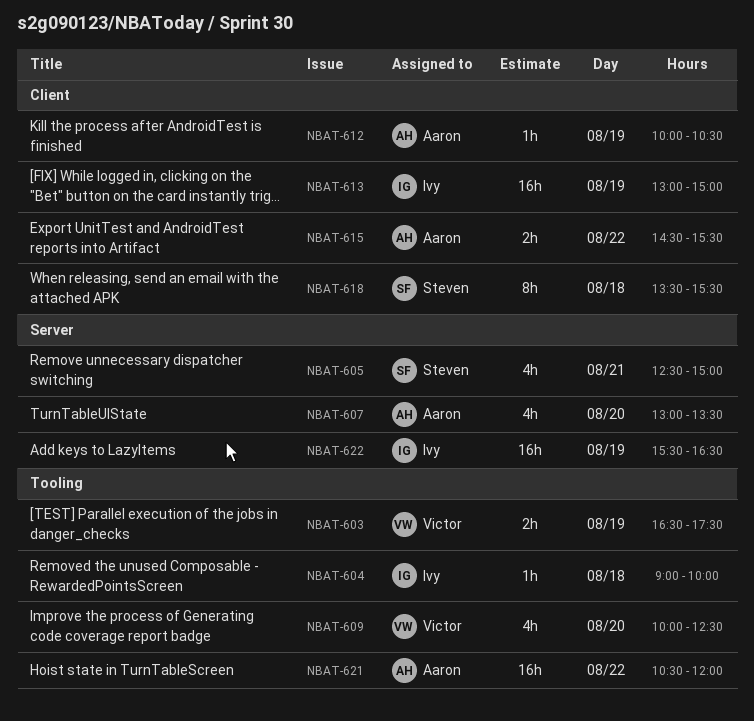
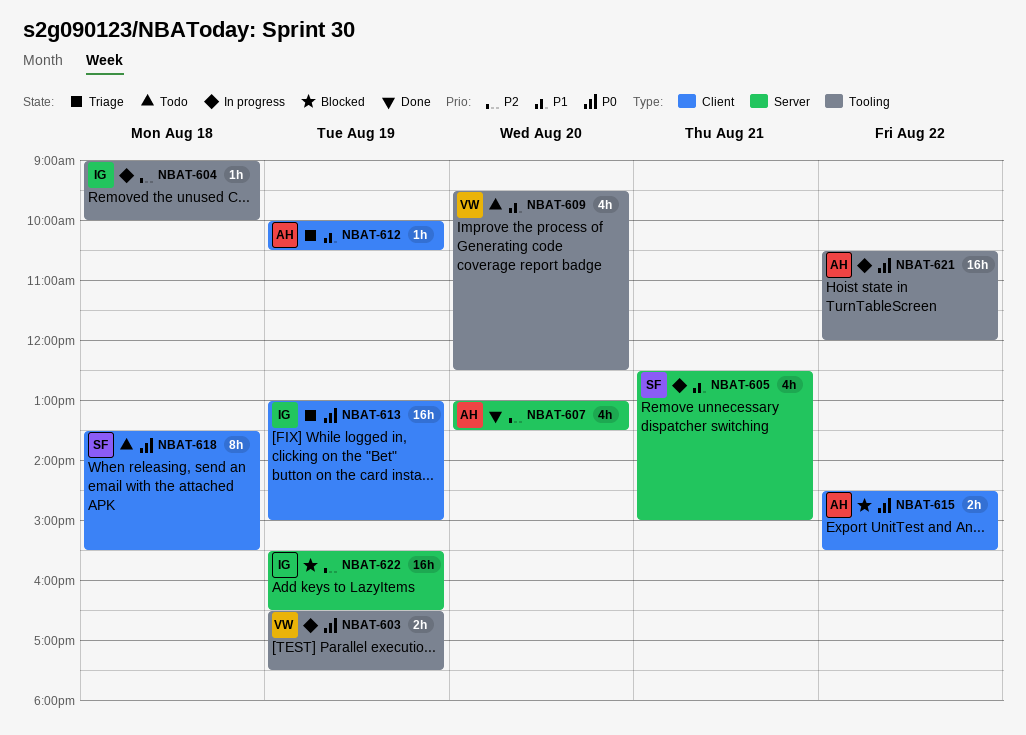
NBAT-609, begins: 10:00 -> 09:30

